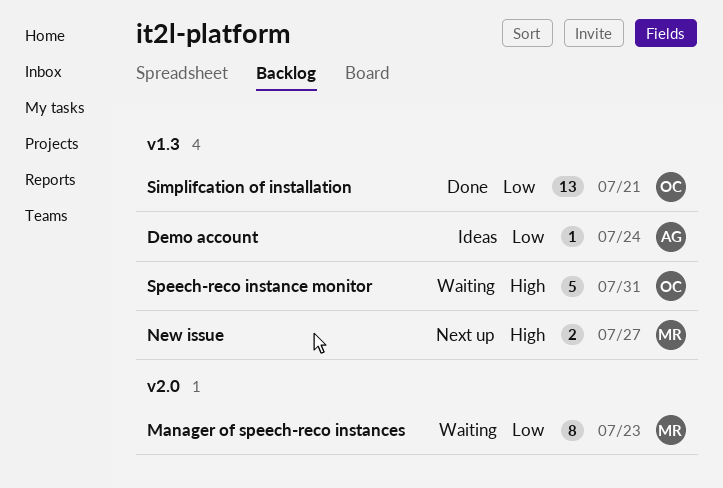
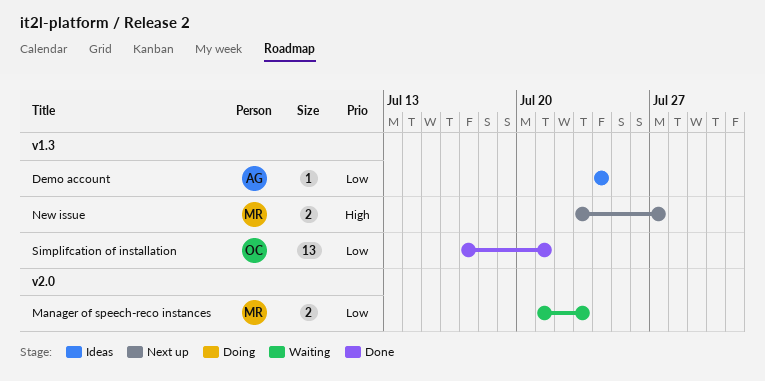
Manager of speech-reco instances, estimate: 8 -> 2
Speech-reco instance monitor: present -> none

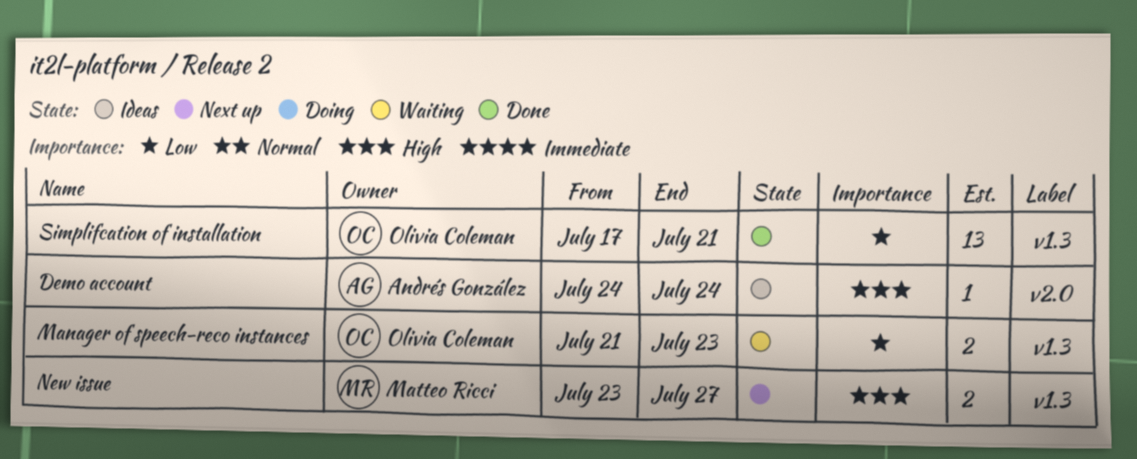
Demo account, priority: Low -> High
Demo account, label: v1.3 -> v2.0
Manager of speech-reco instances, owner: Matteo Ricci -> Olivia Coleman
Manager of speech-reco instances, label: v2.0 -> v1.3

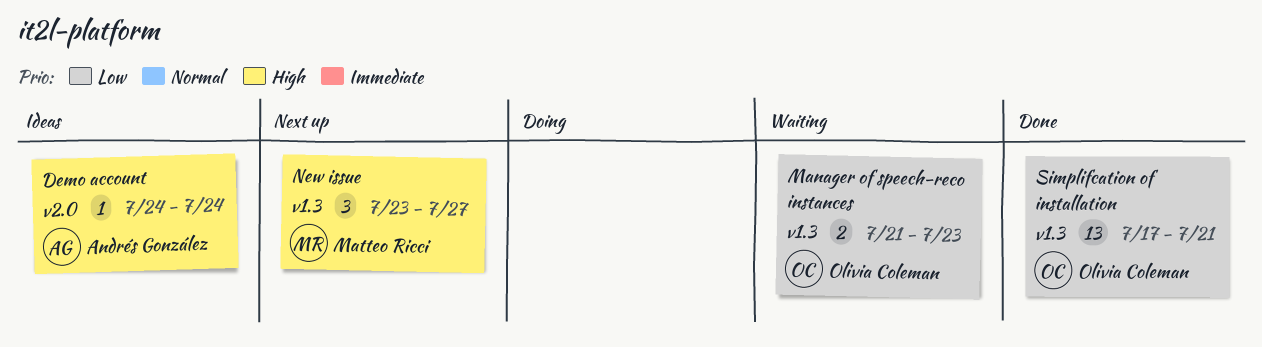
New issue, estimate: 2 -> 3

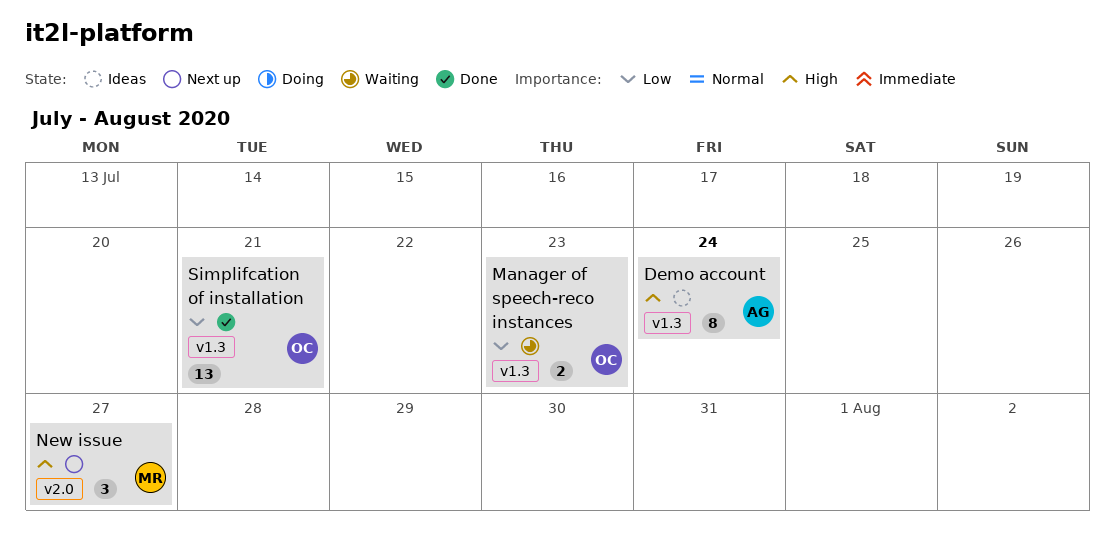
Demo account, label: v2.0 -> v1.3
Demo account, estimate: 1 -> 8
New issue, label: v1.3 -> v2.0

